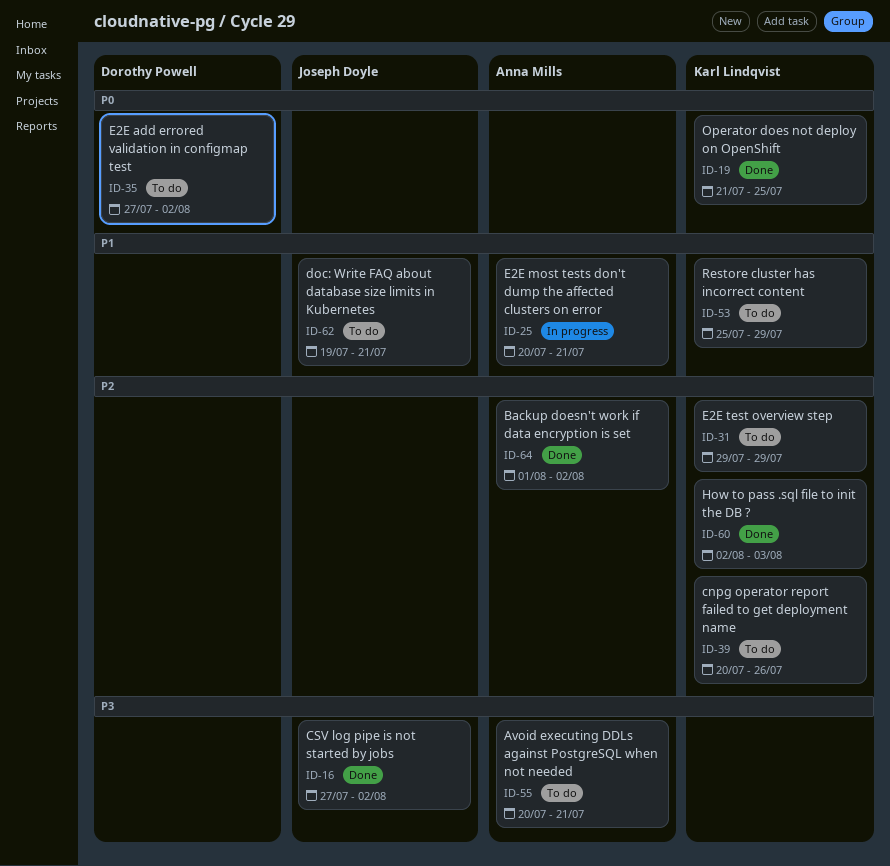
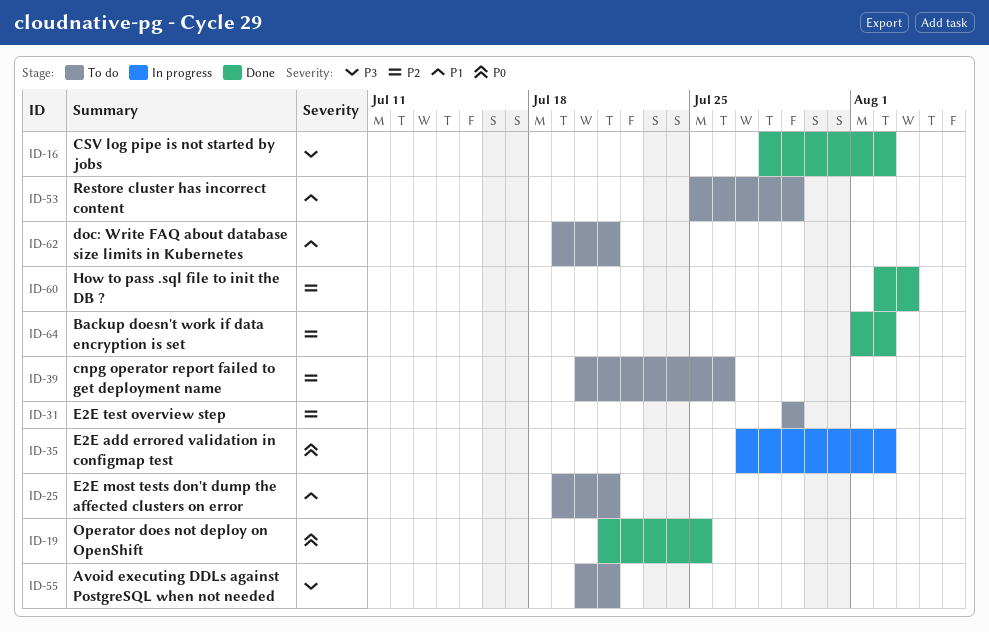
ID-16, start: Jul 27 -> Jul 28
ID-25, status: In progress -> To do
ID-25, start: Jul 20 -> Jul 19
ID-35, status: To do -> In progress

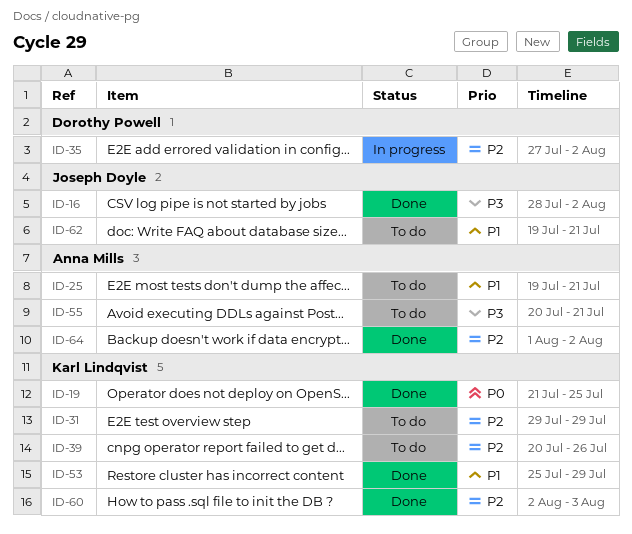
ID-35, priority: P0 -> P2
ID-53, status: To do -> Done

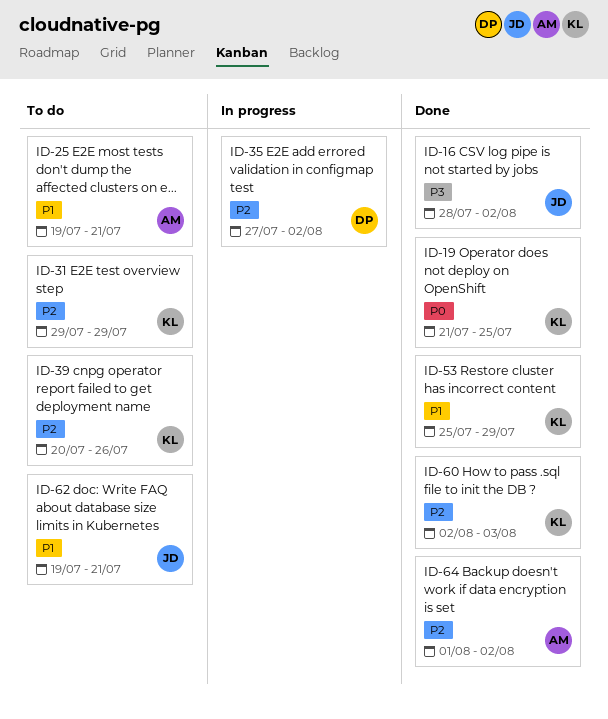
ID-55: present -> none

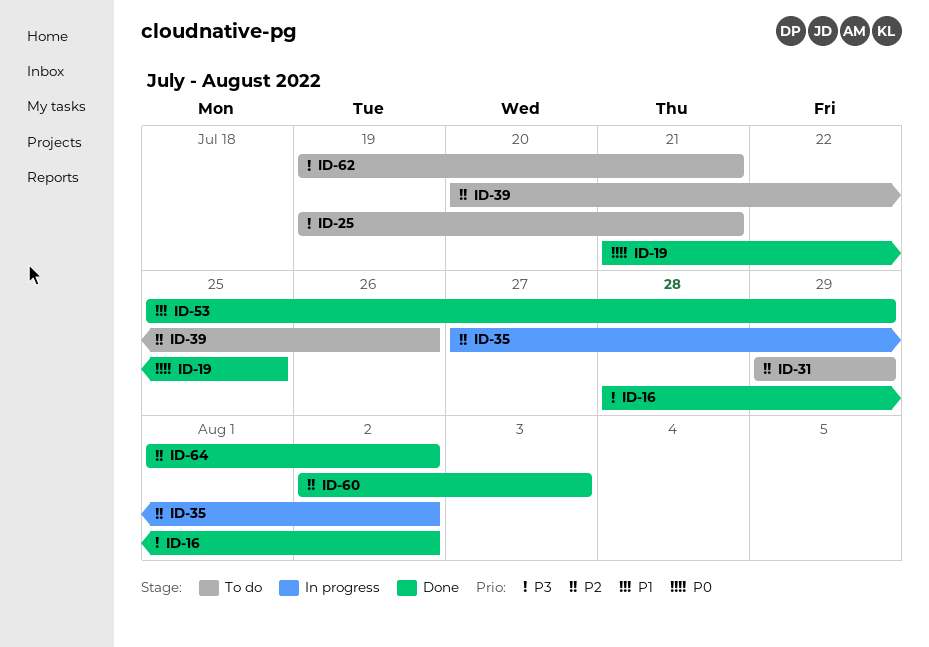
ID-25, priority: P1 -> P3
ID-62, priority: P1 -> P3

